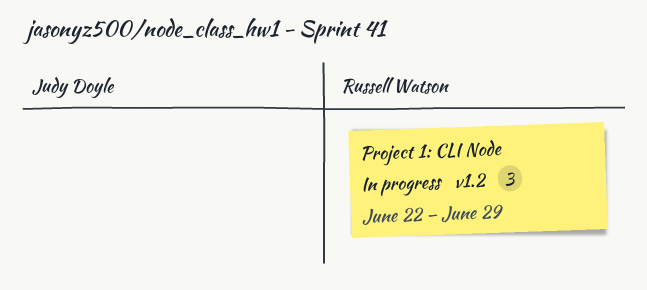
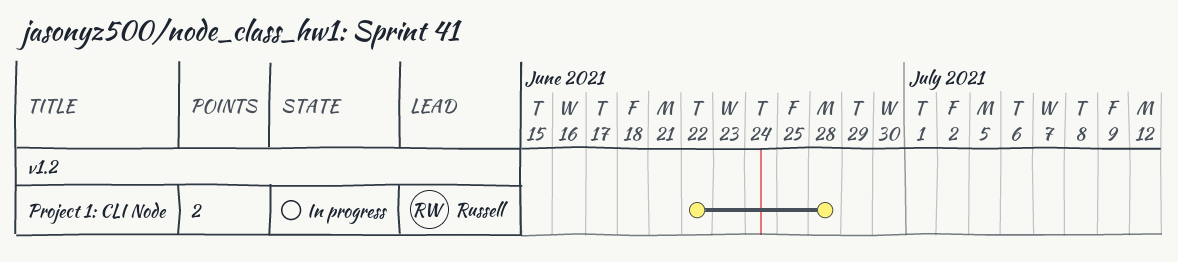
Project 1: CLI Node, estimate: 3 -> 2
Project 1: CLI Node, due: Jun 29 -> Jun 28

